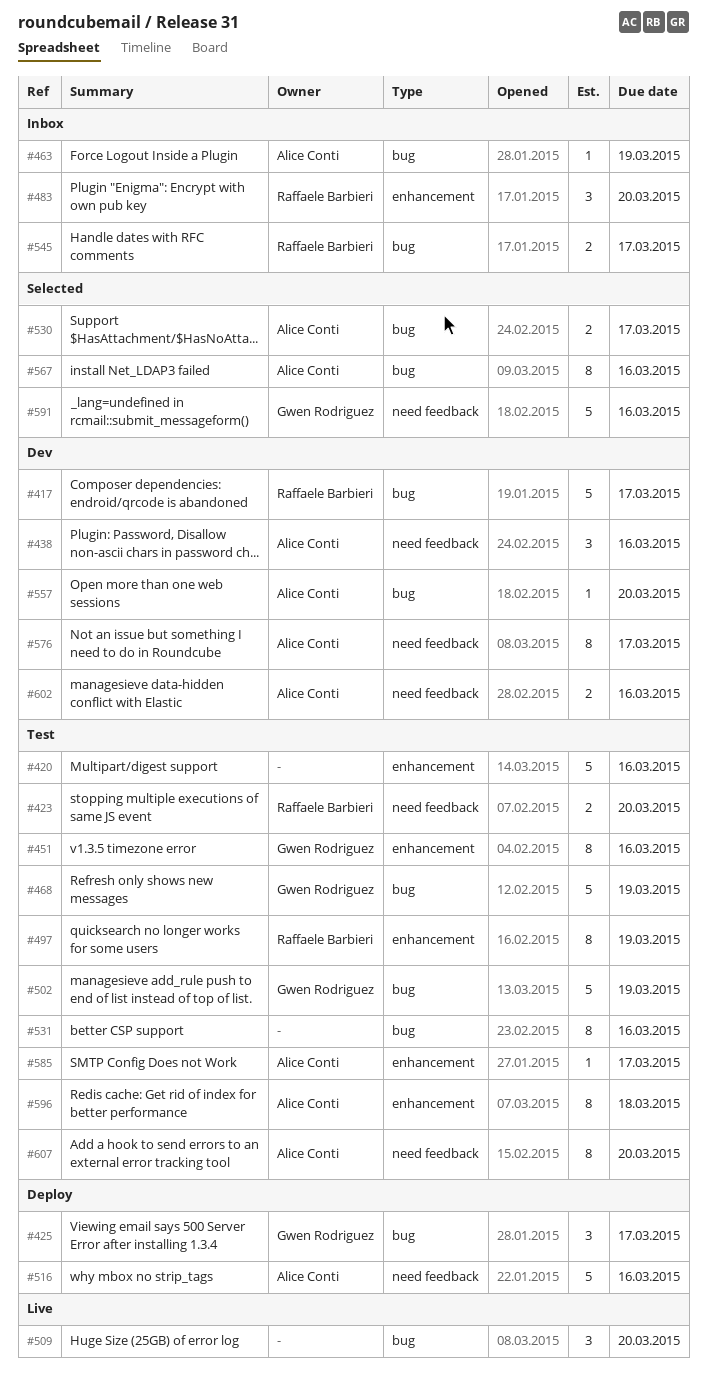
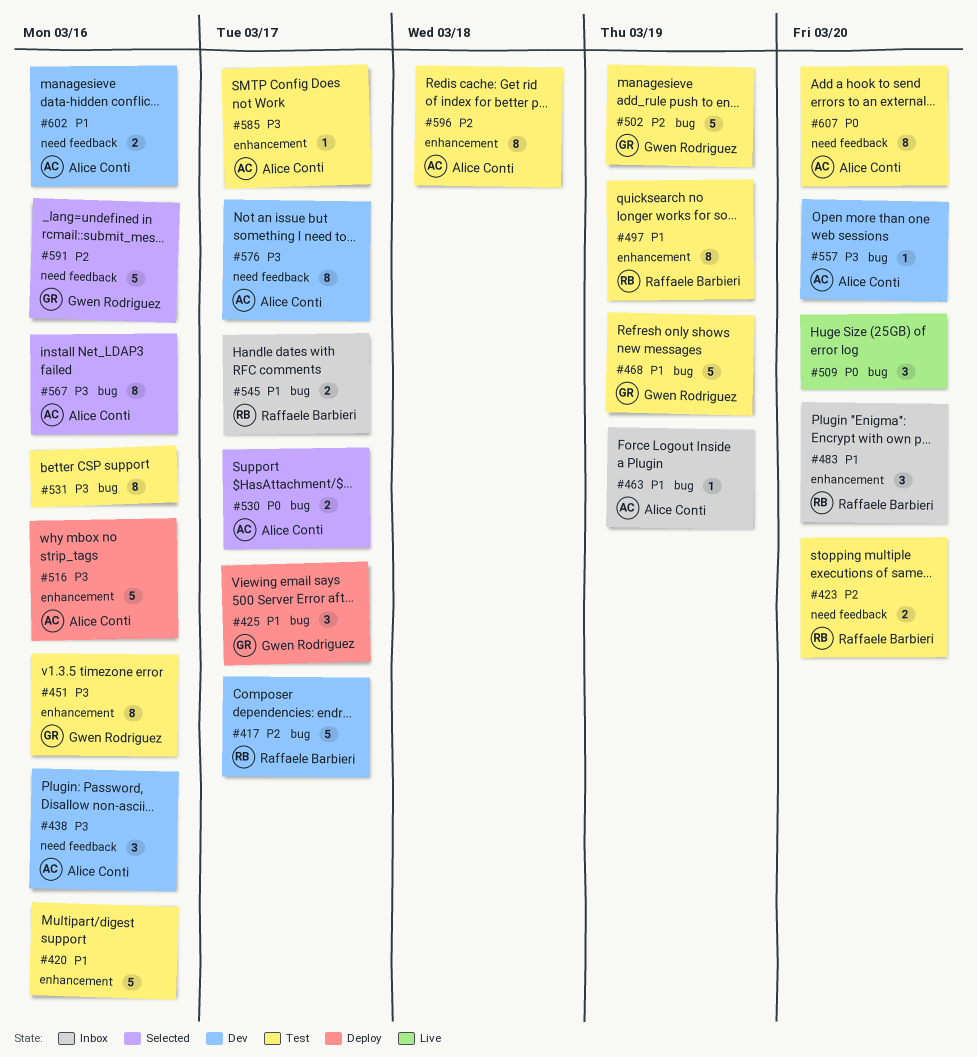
#516, label: need feedback -> enhancement

